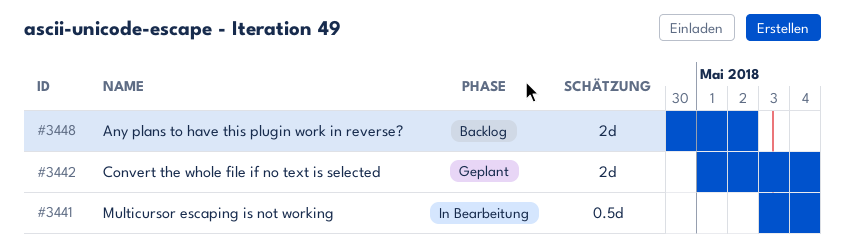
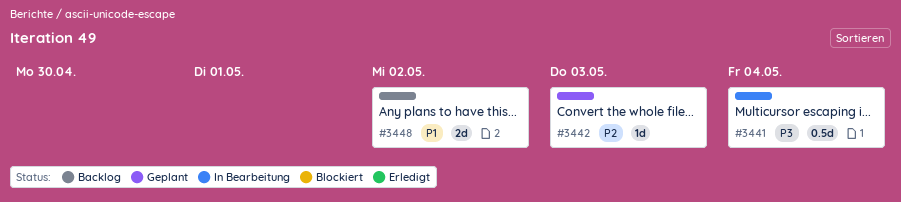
#3442, estimate: 2d -> 1d
#3442, due: May 4 -> May 3

